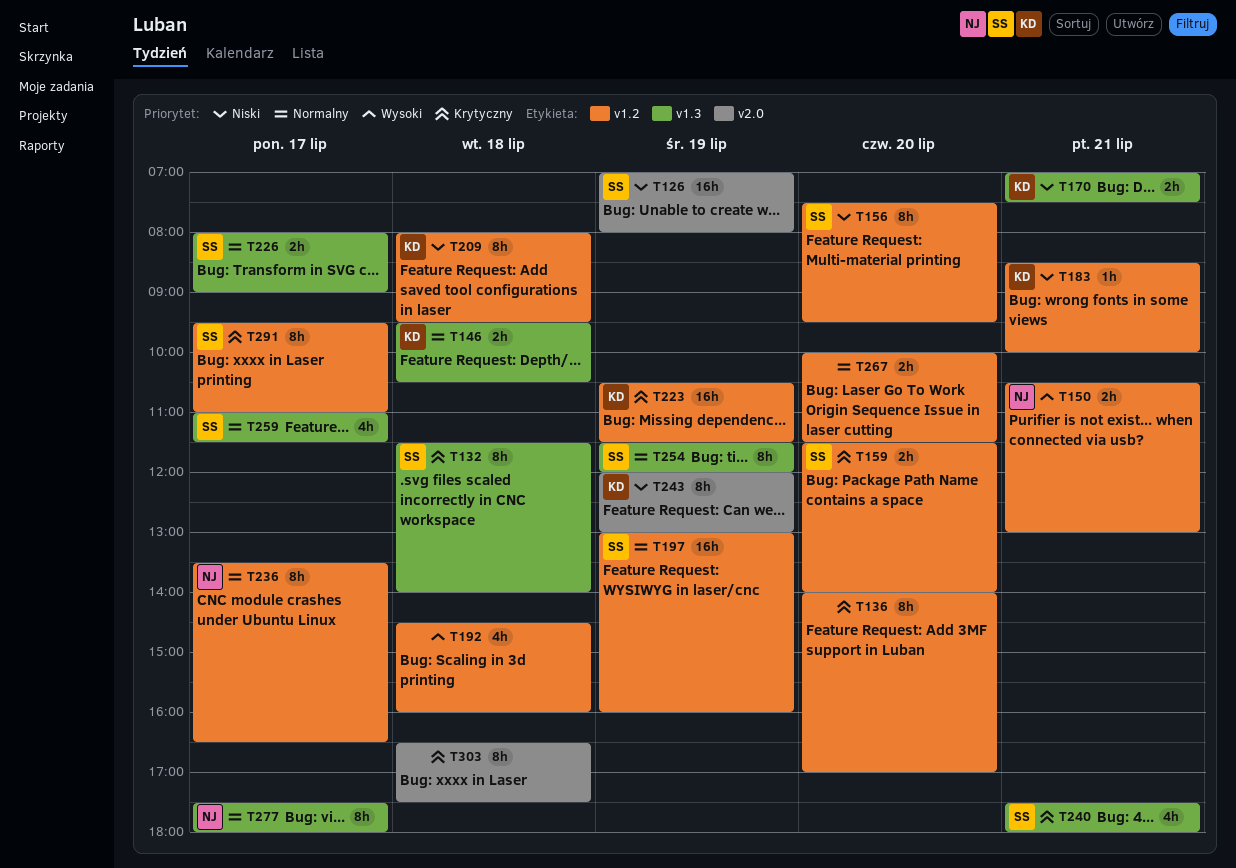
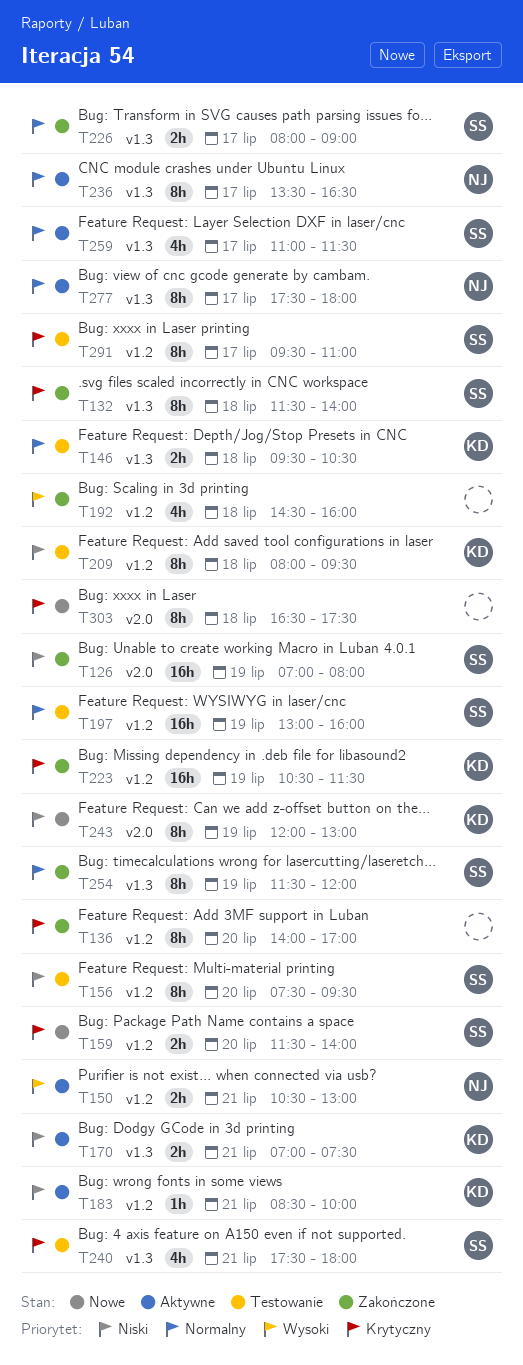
T236, label: v1.2 -> v1.3
T267: present -> none

